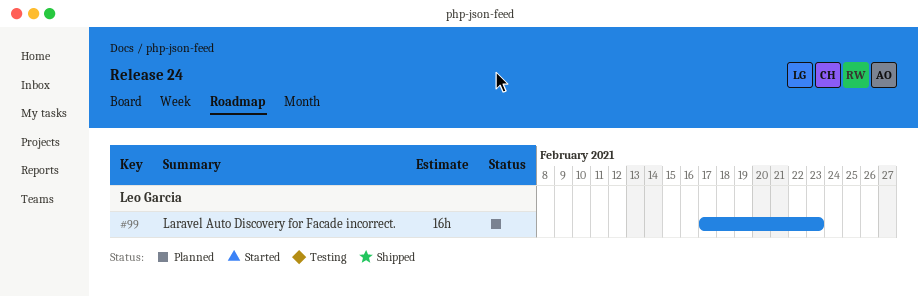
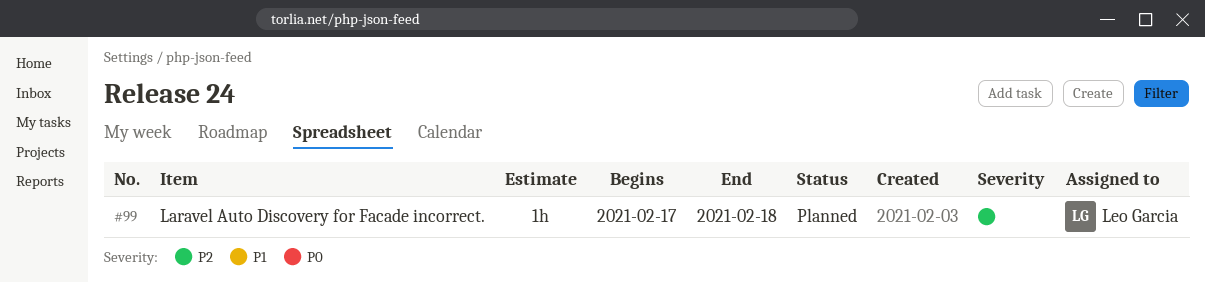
#99, estimate: 16h -> 1h
#99, due: Feb 23 -> Feb 18

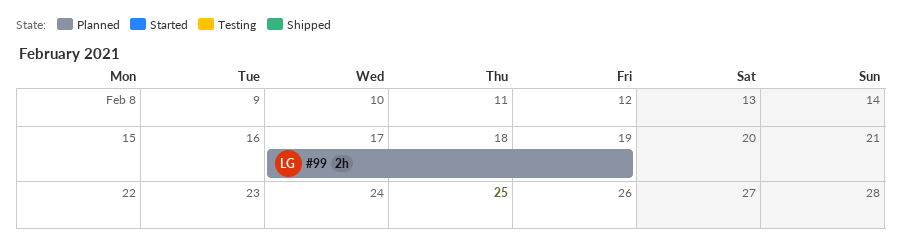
#99, estimate: 1h -> 2h
#99, due: Feb 18 -> Feb 19

